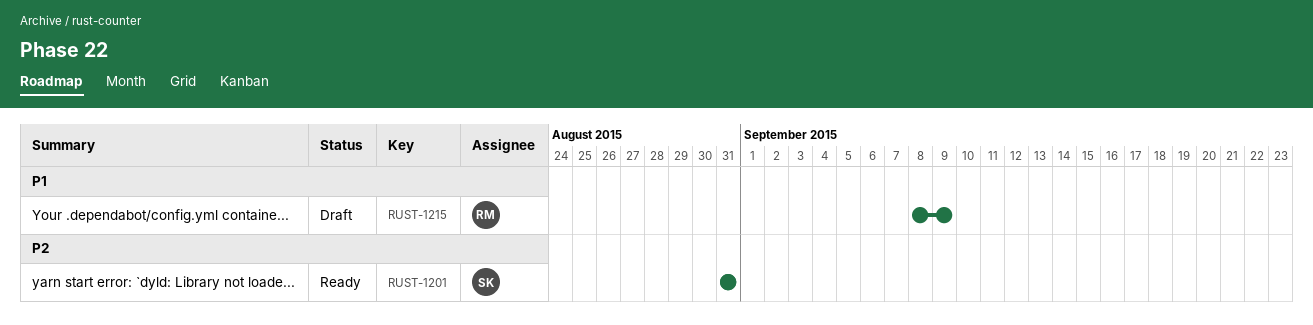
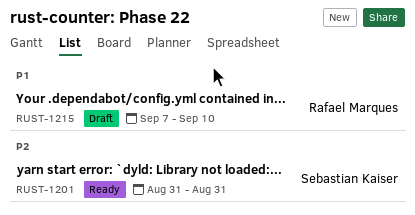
RUST-1215, start: Sep 8 -> Sep 7
RUST-1215, due: Sep 9 -> Sep 10

